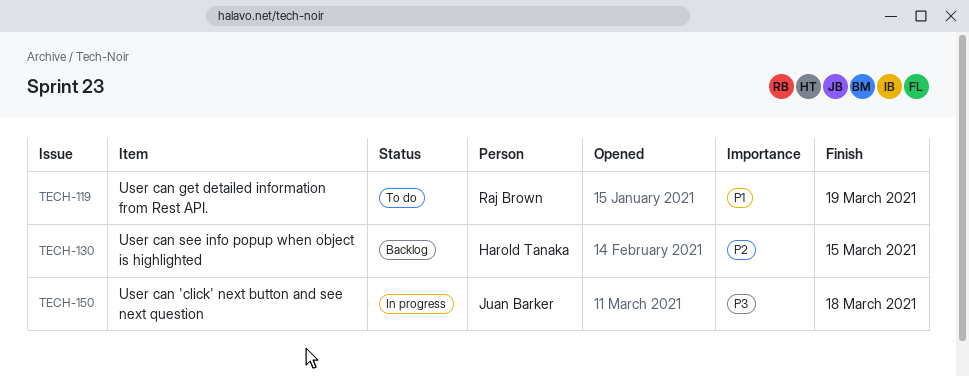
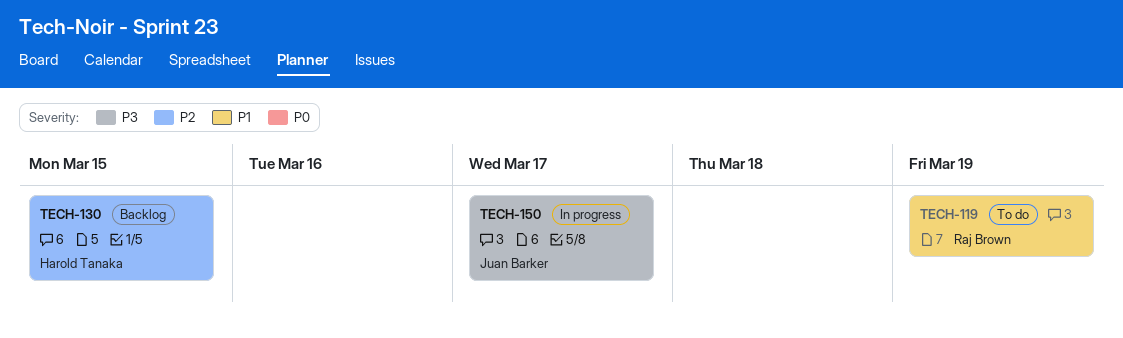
TECH-150, due: Mar 18 -> Mar 17

